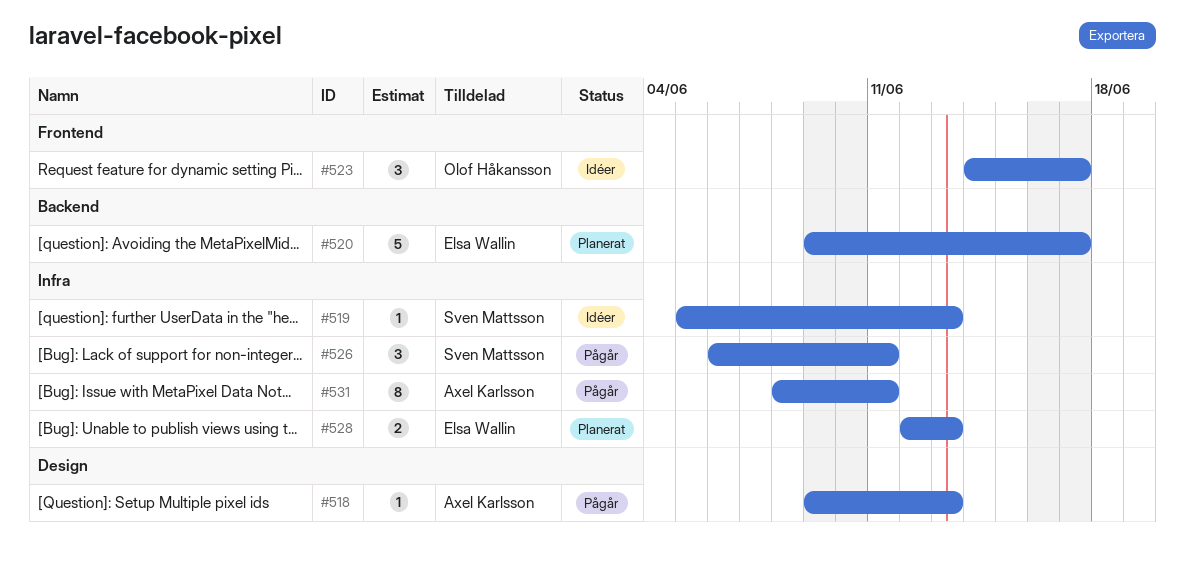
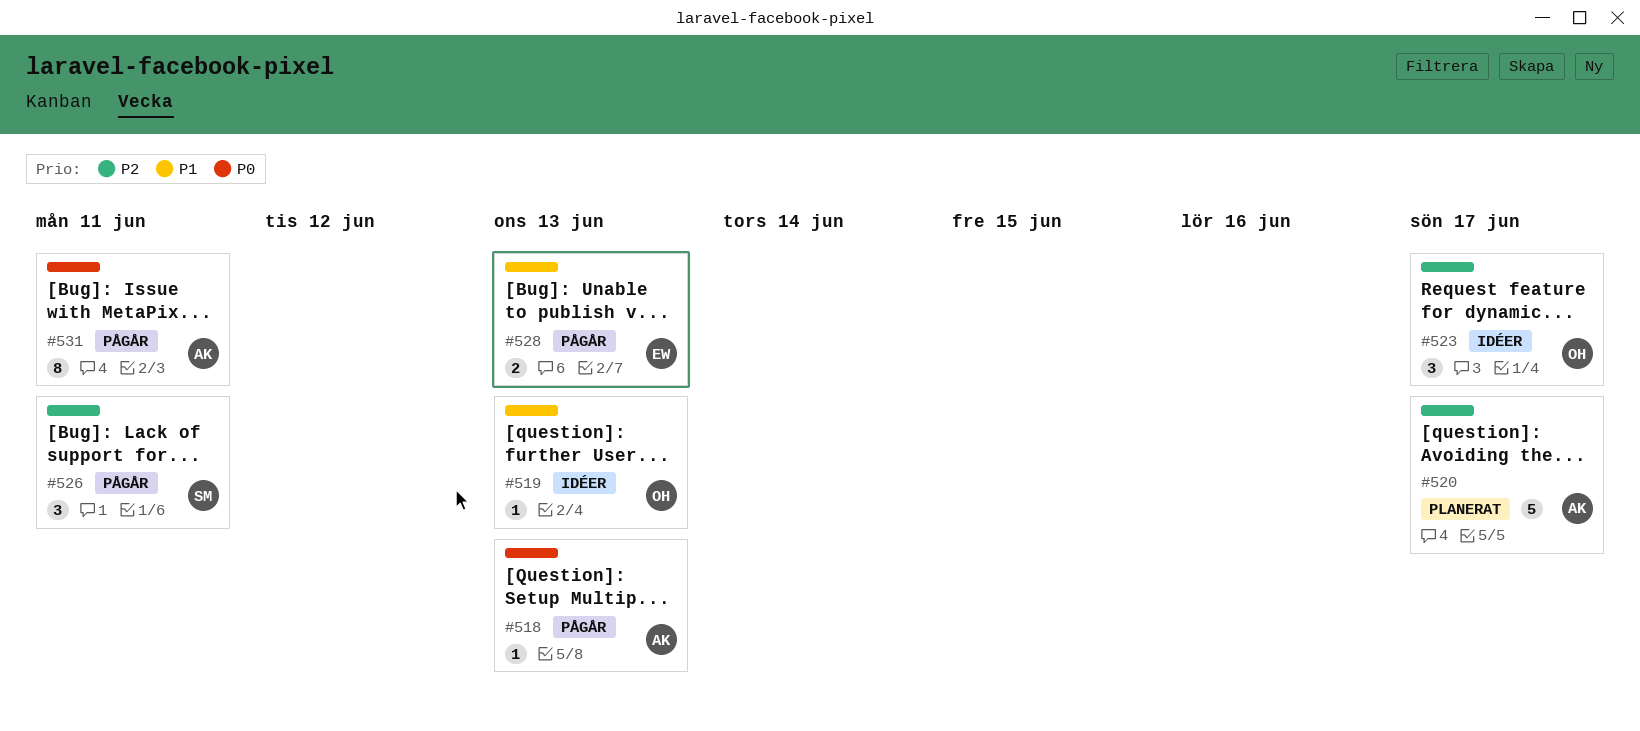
#519, owner: Sven Mattsson -> Olof Håkansson
#520, owner: Elsa Wallin -> Axel Karlsson
#528, status: Planerat -> Pågår

